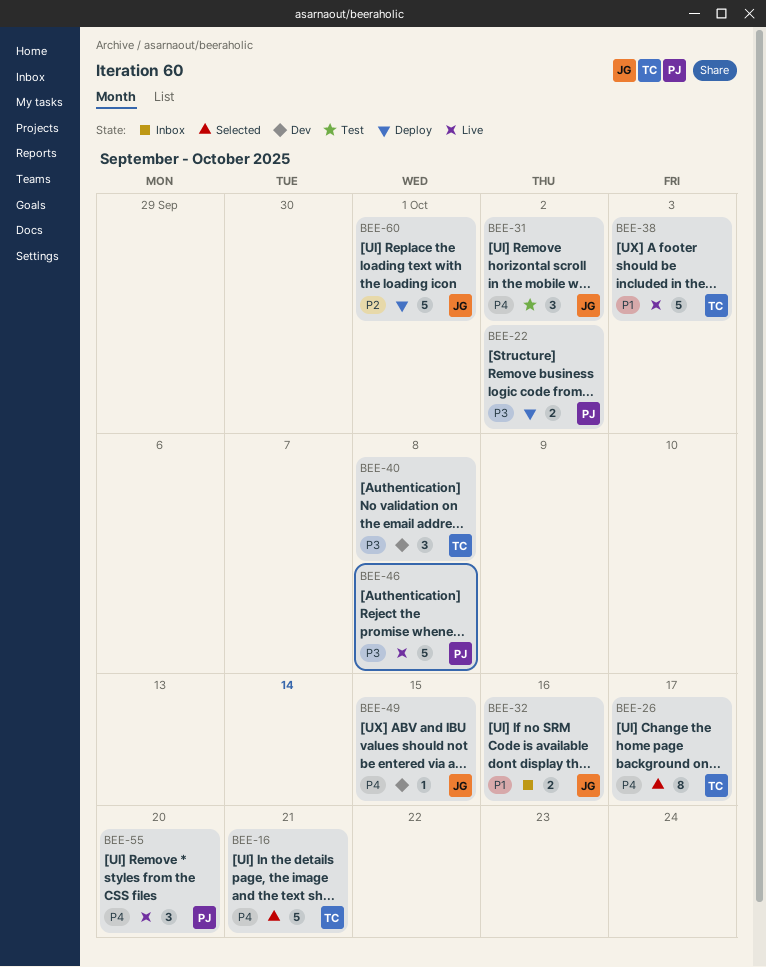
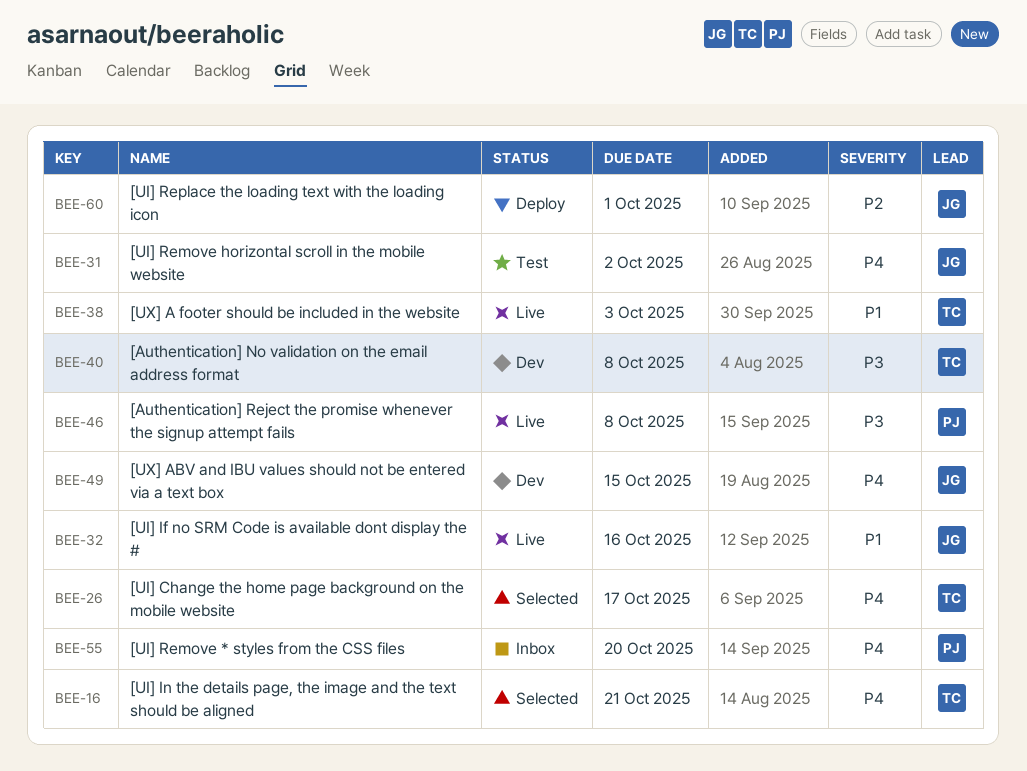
BEE-22: present -> none
BEE-32, status: Inbox -> Live
BEE-55, status: Live -> Inbox

